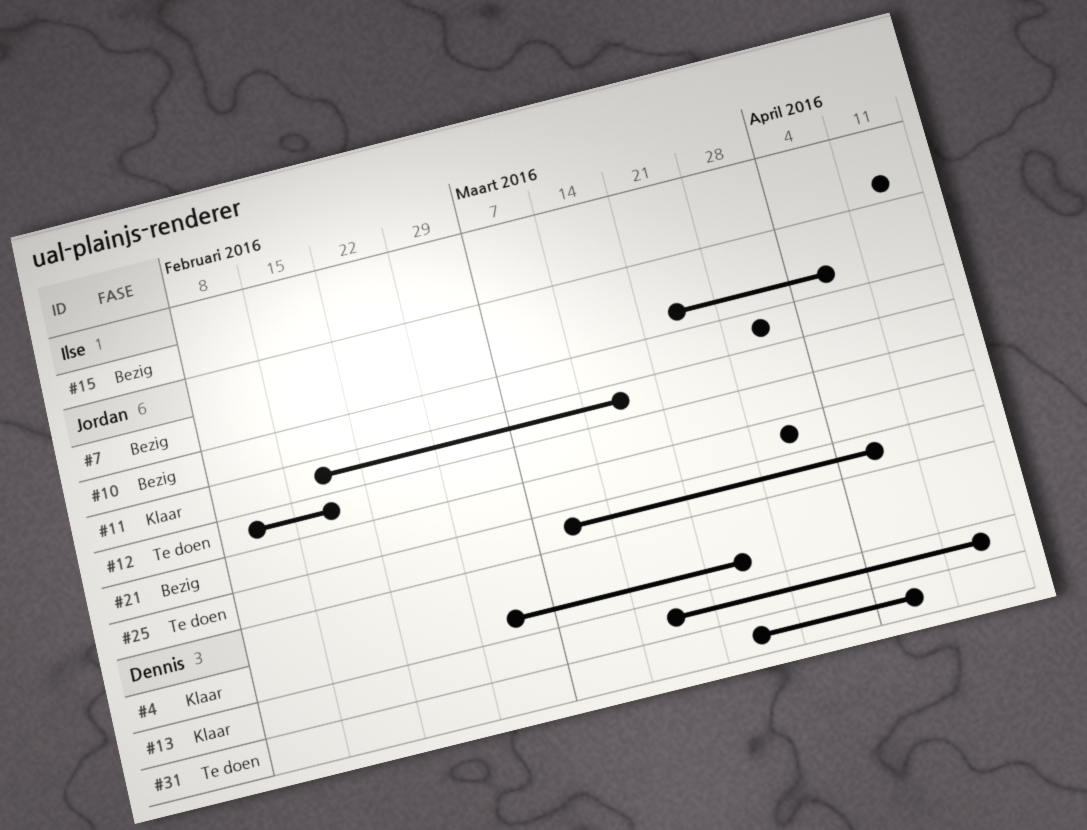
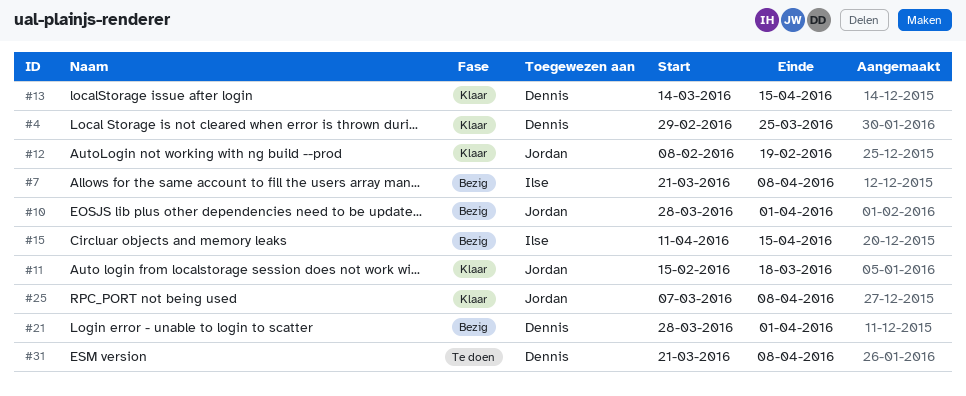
#7, owner: Jordan -> Ilse
#12, status: Te doen -> Klaar
#21, owner: Jordan -> Dennis
#25, status: Te doen -> Klaar

